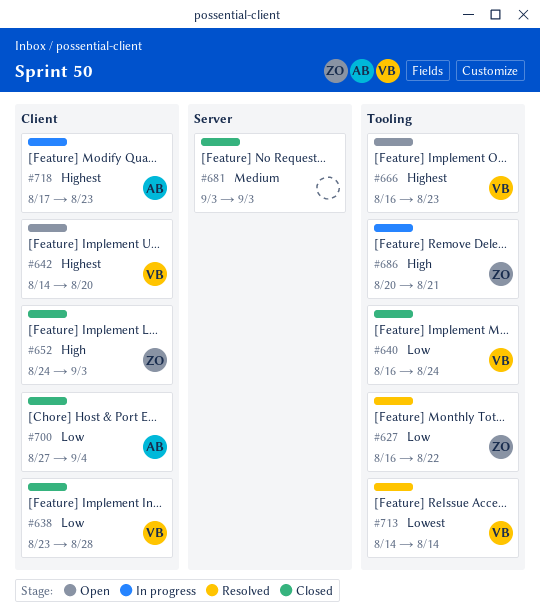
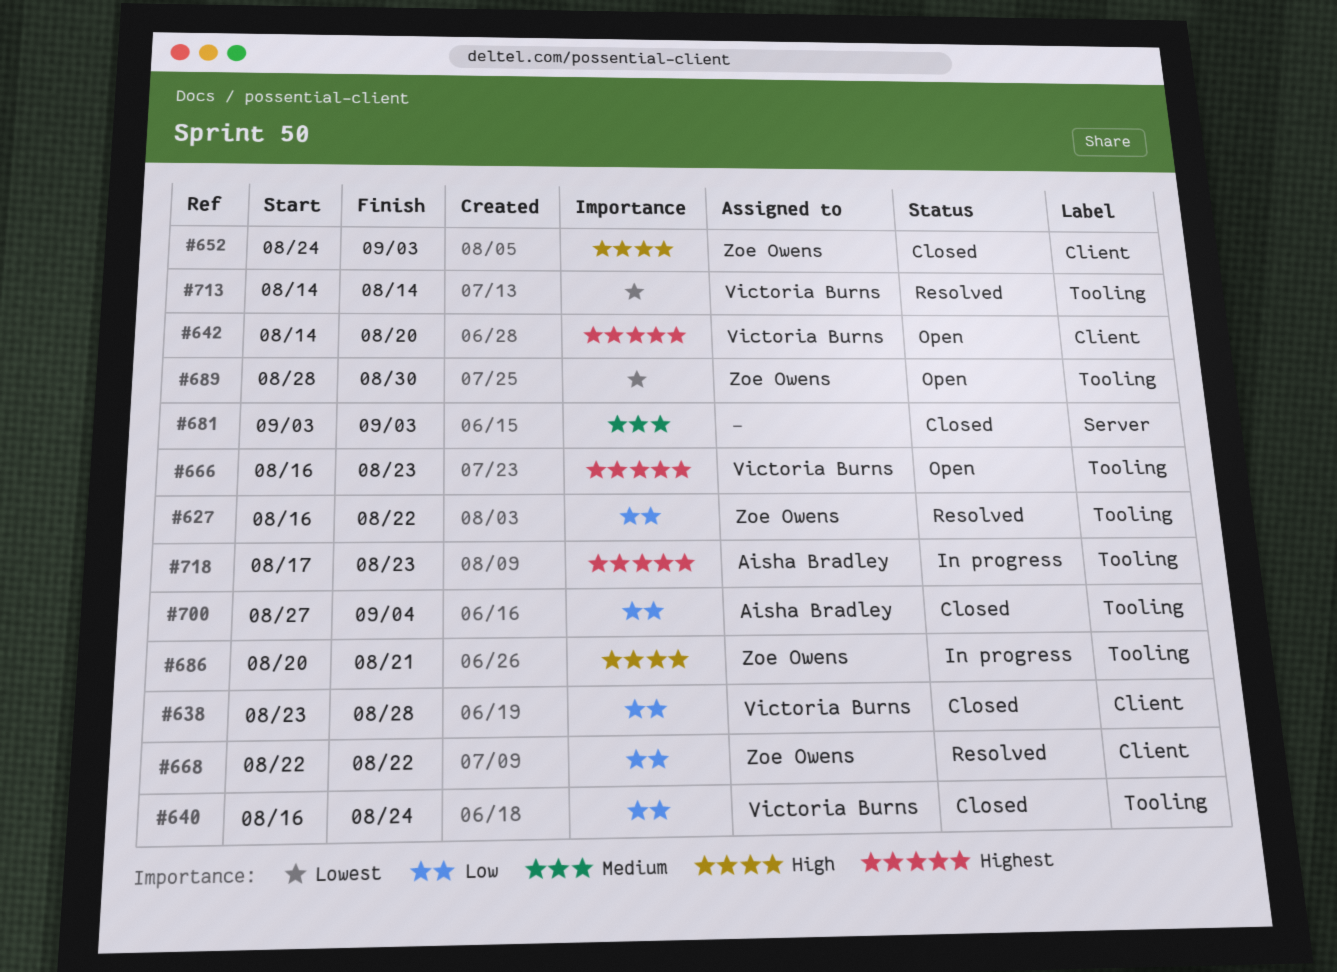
#668: none -> present
#689: none -> present
#700, label: Client -> Tooling
#718, label: Client -> Tooling

